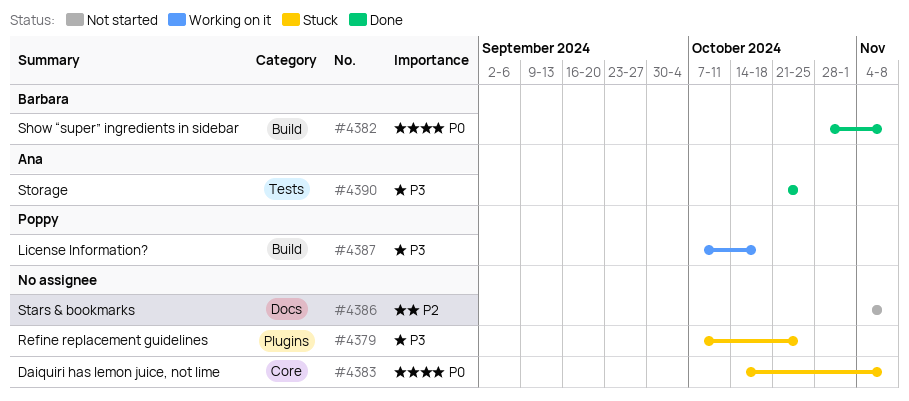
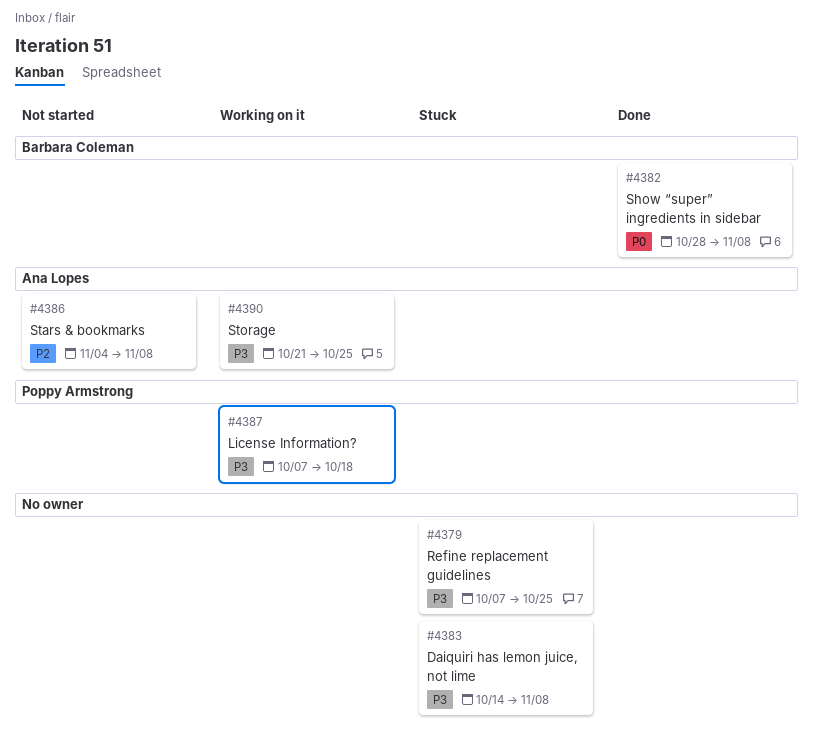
#4383, priority: P0 -> P3
#4386, owner: none -> Ana Lopes
#4390, status: Done -> Working on it

